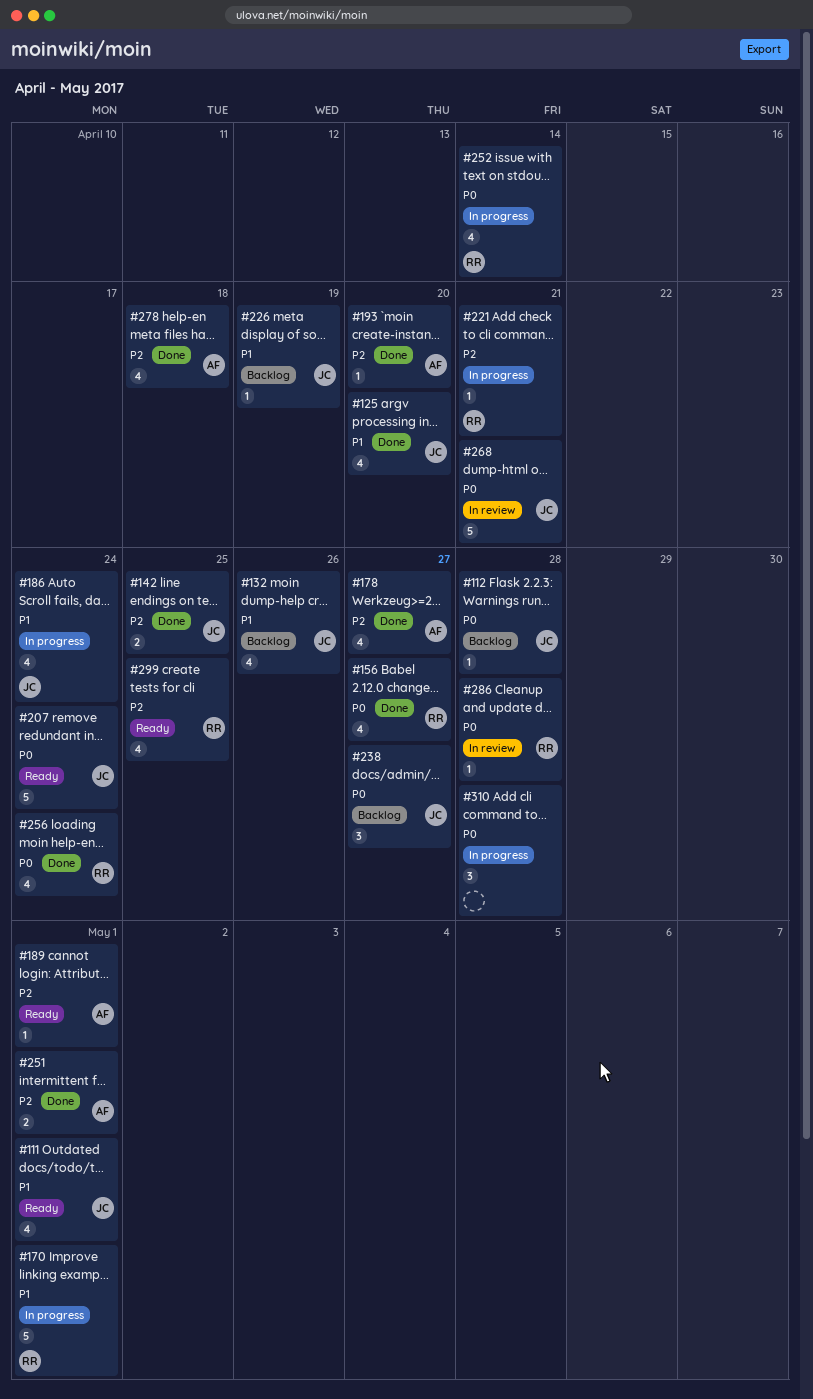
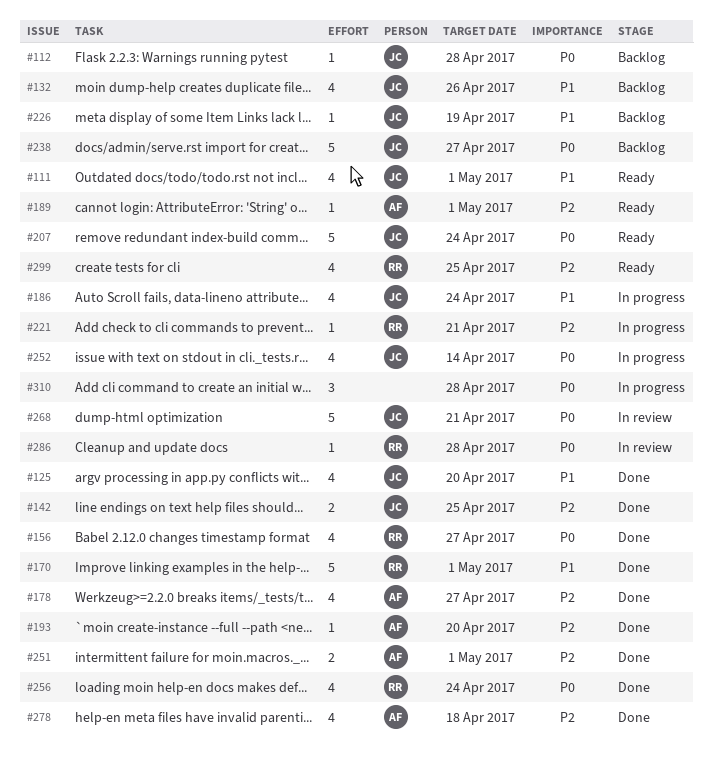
#170, status: In progress -> Done
#238, estimate: 3 -> 5
#252, owner: RR -> JC

